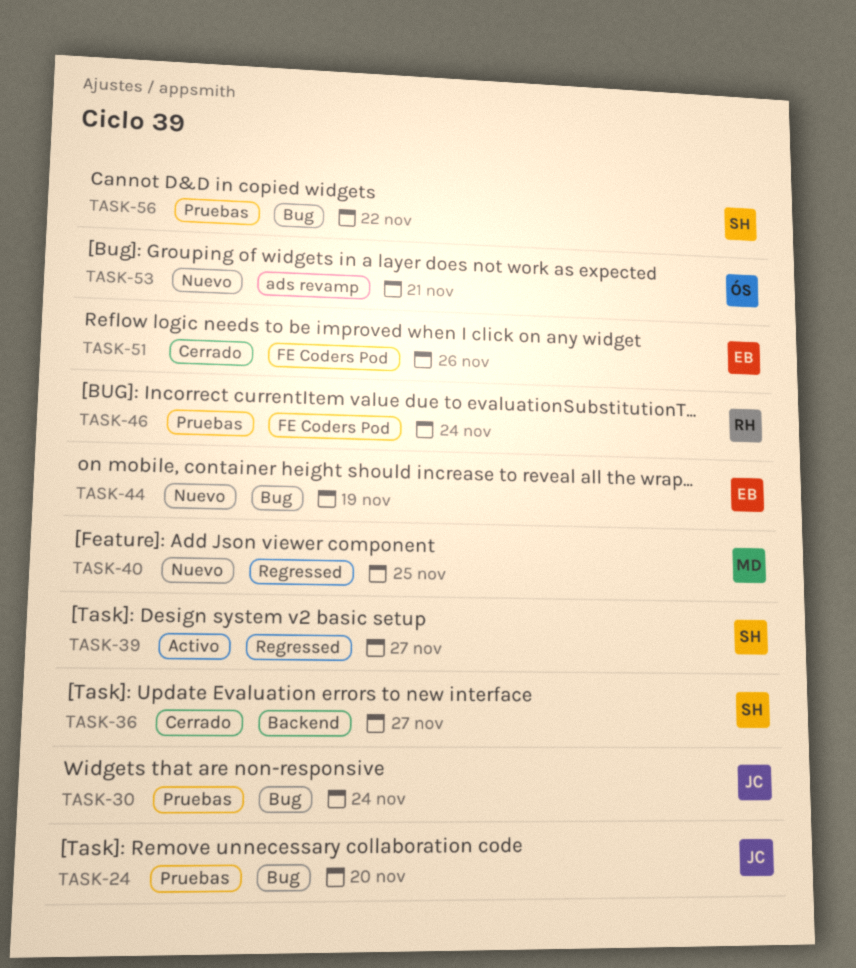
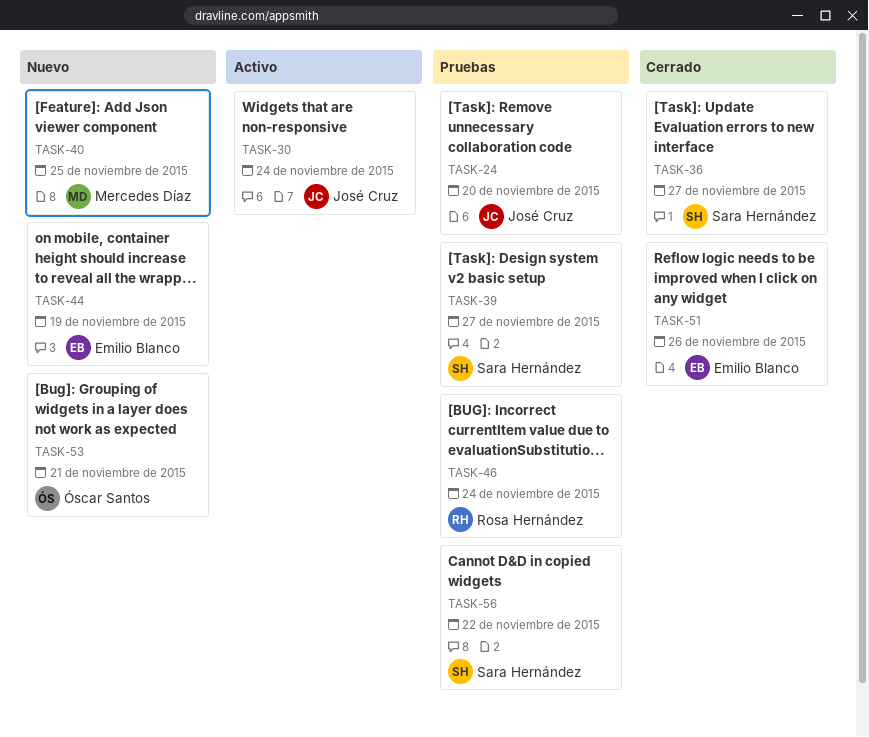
TASK-30, status: Pruebas -> Activo
TASK-39, status: Activo -> Pruebas

